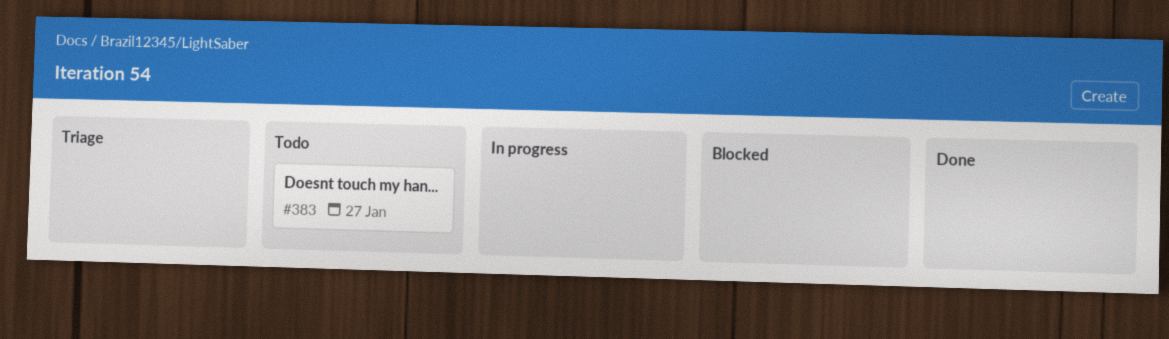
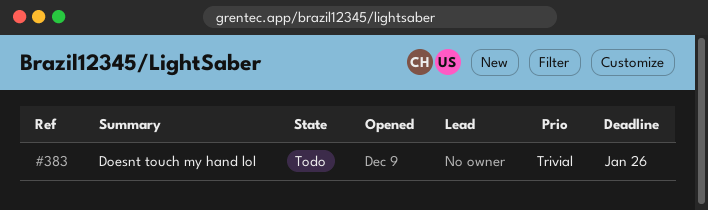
#383, due: Jan 27 -> Jan 26

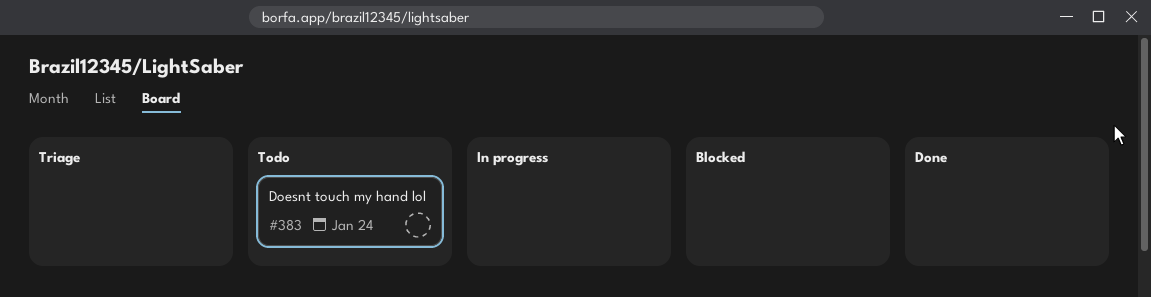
#383, due: Jan 26 -> Jan 24

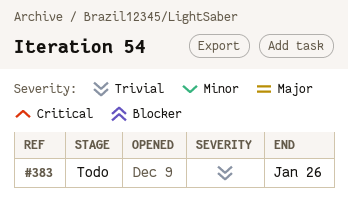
#383, due: Jan 24 -> Jan 26

